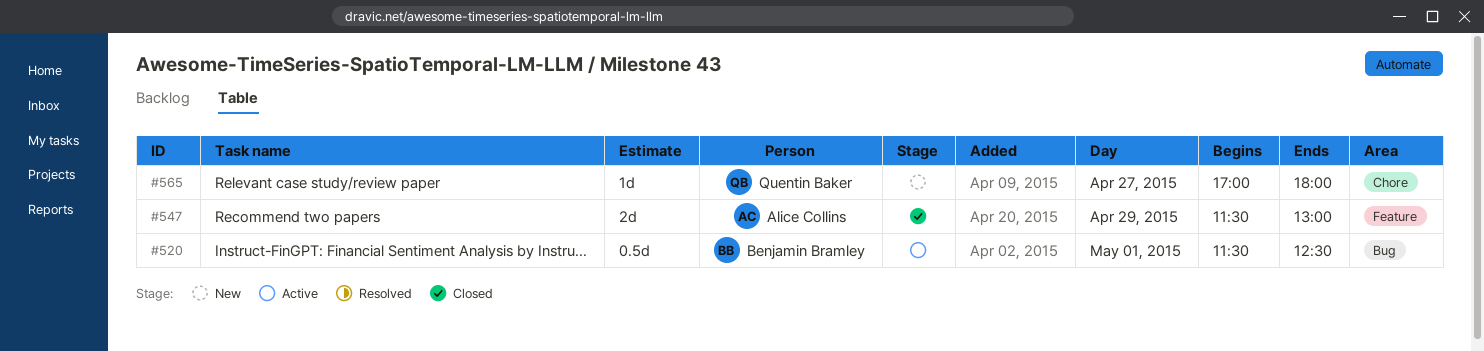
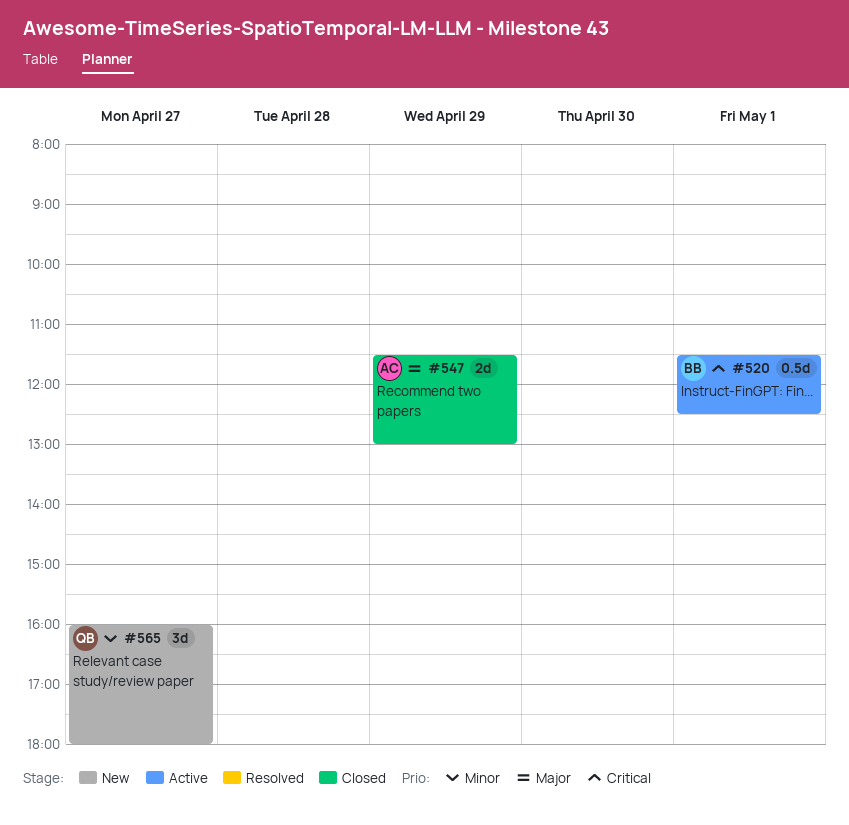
#565, estimate: 1d -> 3d
#565, begins: 17:00 -> 16:00

